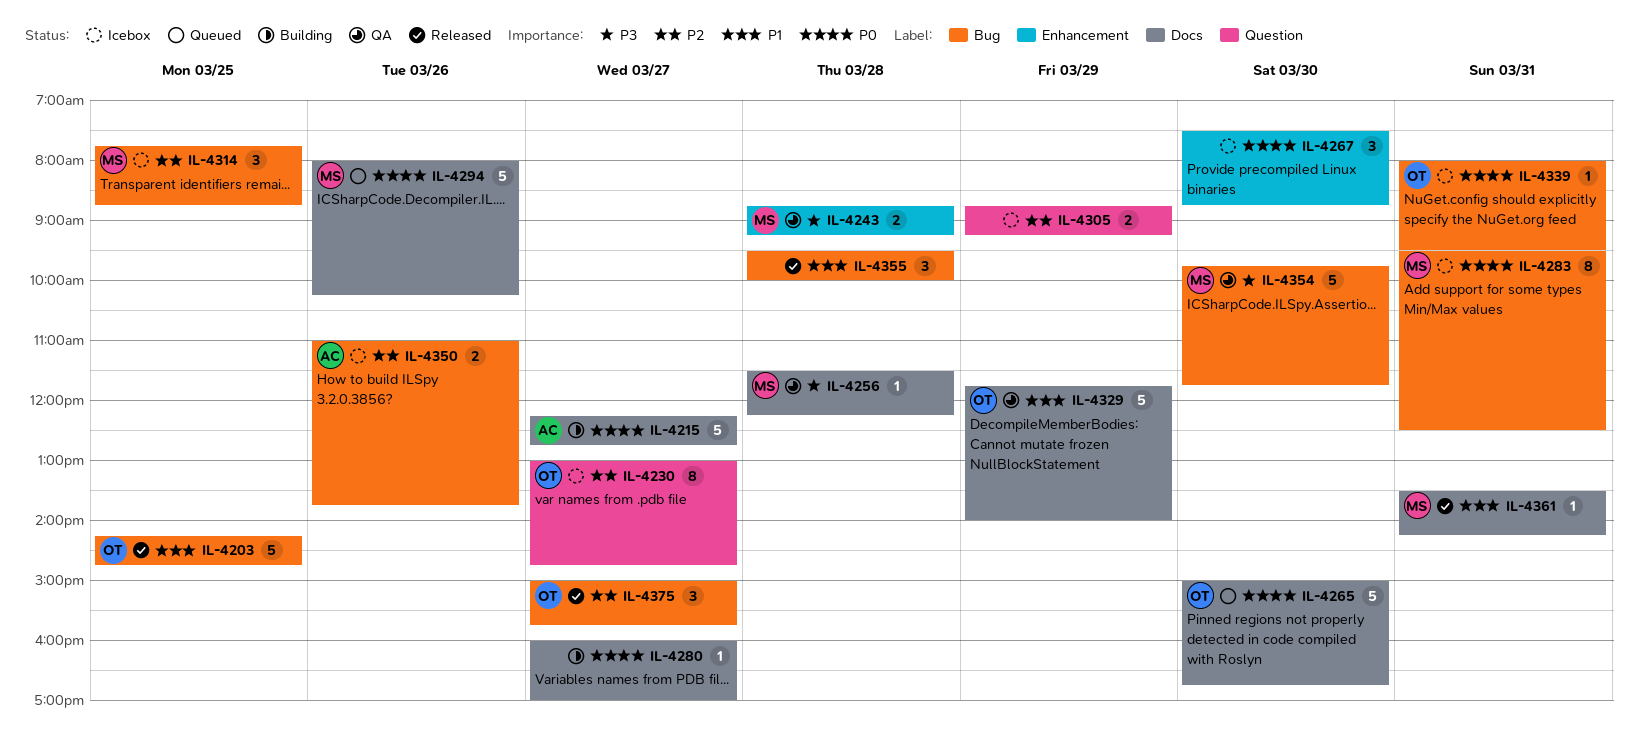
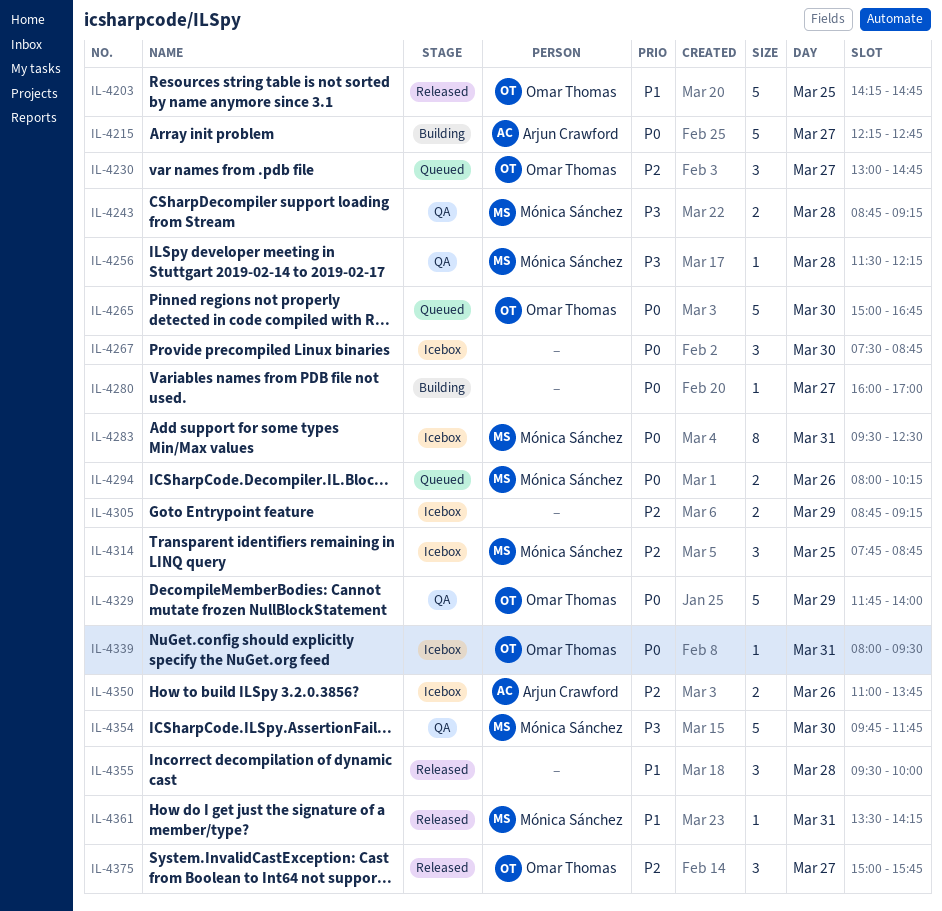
IL-4230, status: Icebox -> Queued
IL-4230, estimate: 8 -> 3
IL-4294, estimate: 5 -> 2
IL-4329, priority: P1 -> P0

